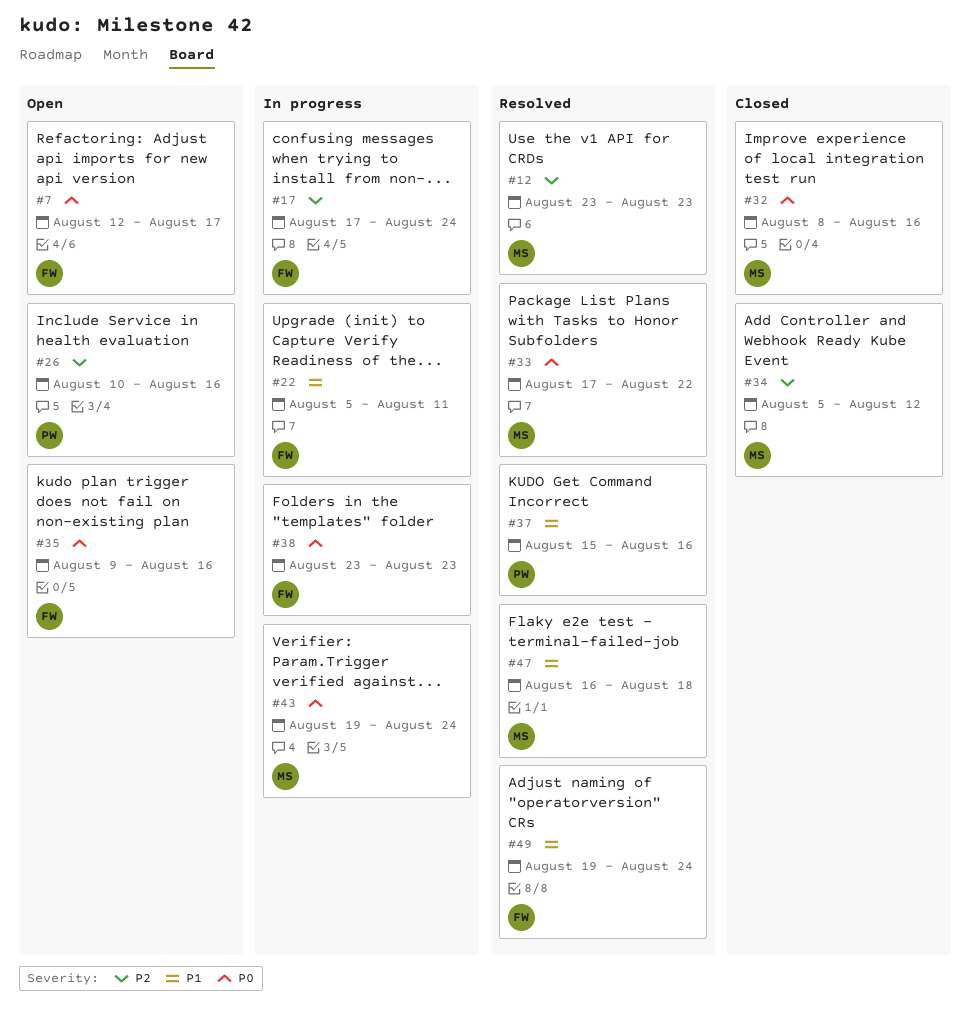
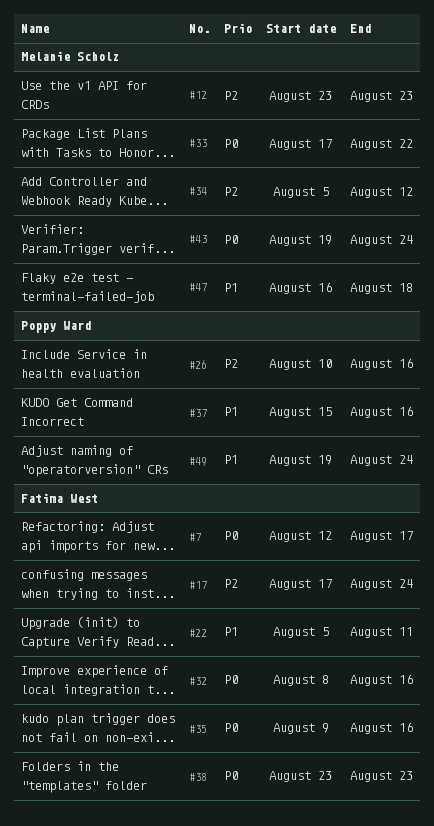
#32, owner: Melanie Scholz -> Fatima West
#49, owner: Fatima West -> Poppy Ward

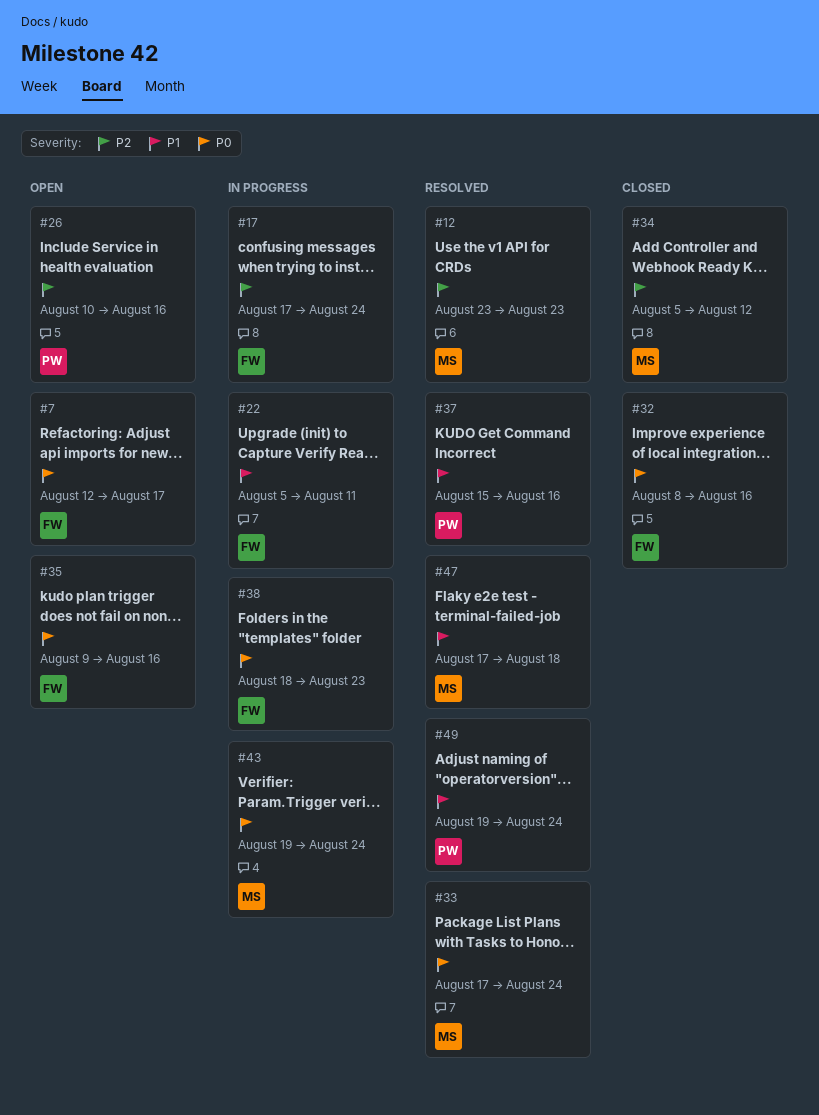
#33, due: Aug 22 -> Aug 24
#38, start: Aug 23 -> Aug 18
#47, start: Aug 16 -> Aug 17

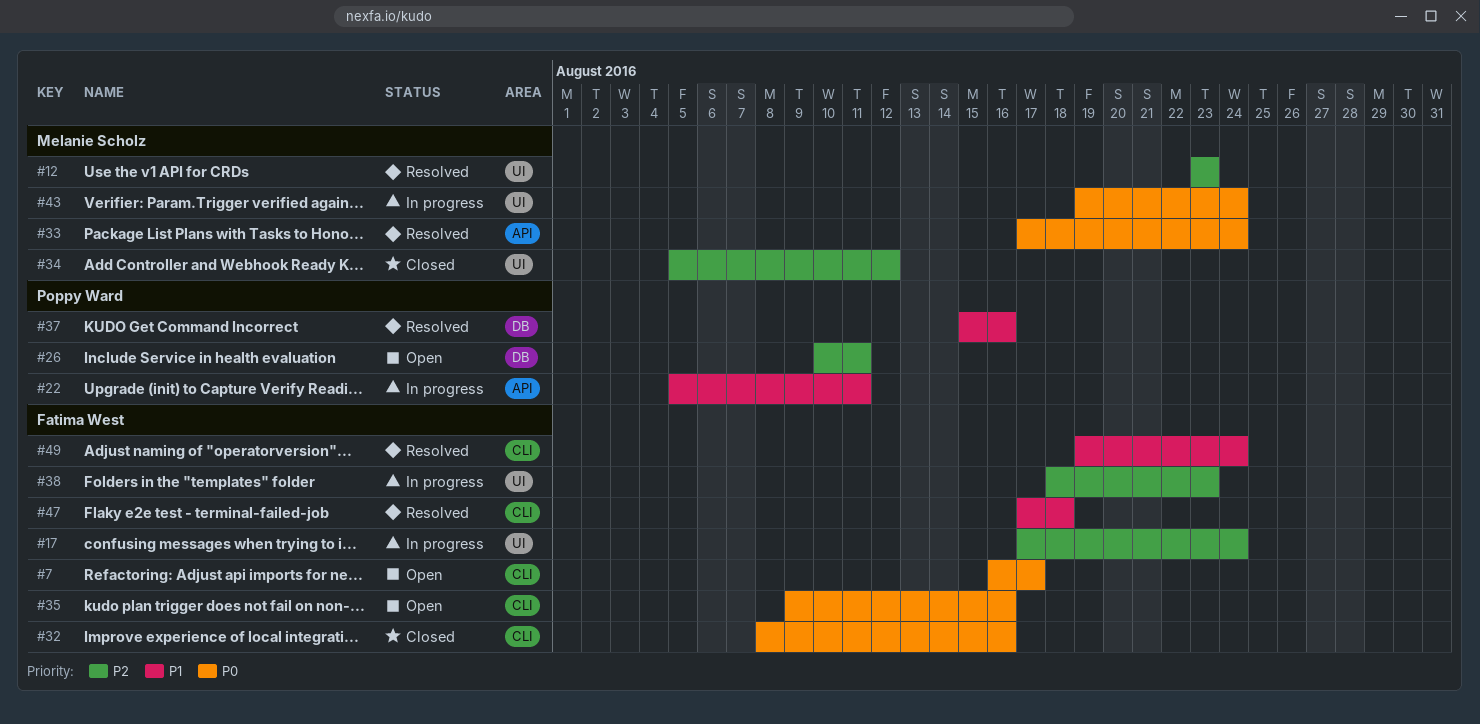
#7, start: Aug 12 -> Aug 16
#22, owner: Fatima West -> Poppy Ward
#26, due: Aug 16 -> Aug 11
#38, priority: P0 -> P2
#47, owner: Melanie Scholz -> Fatima West
#49, owner: Poppy Ward -> Fatima West

